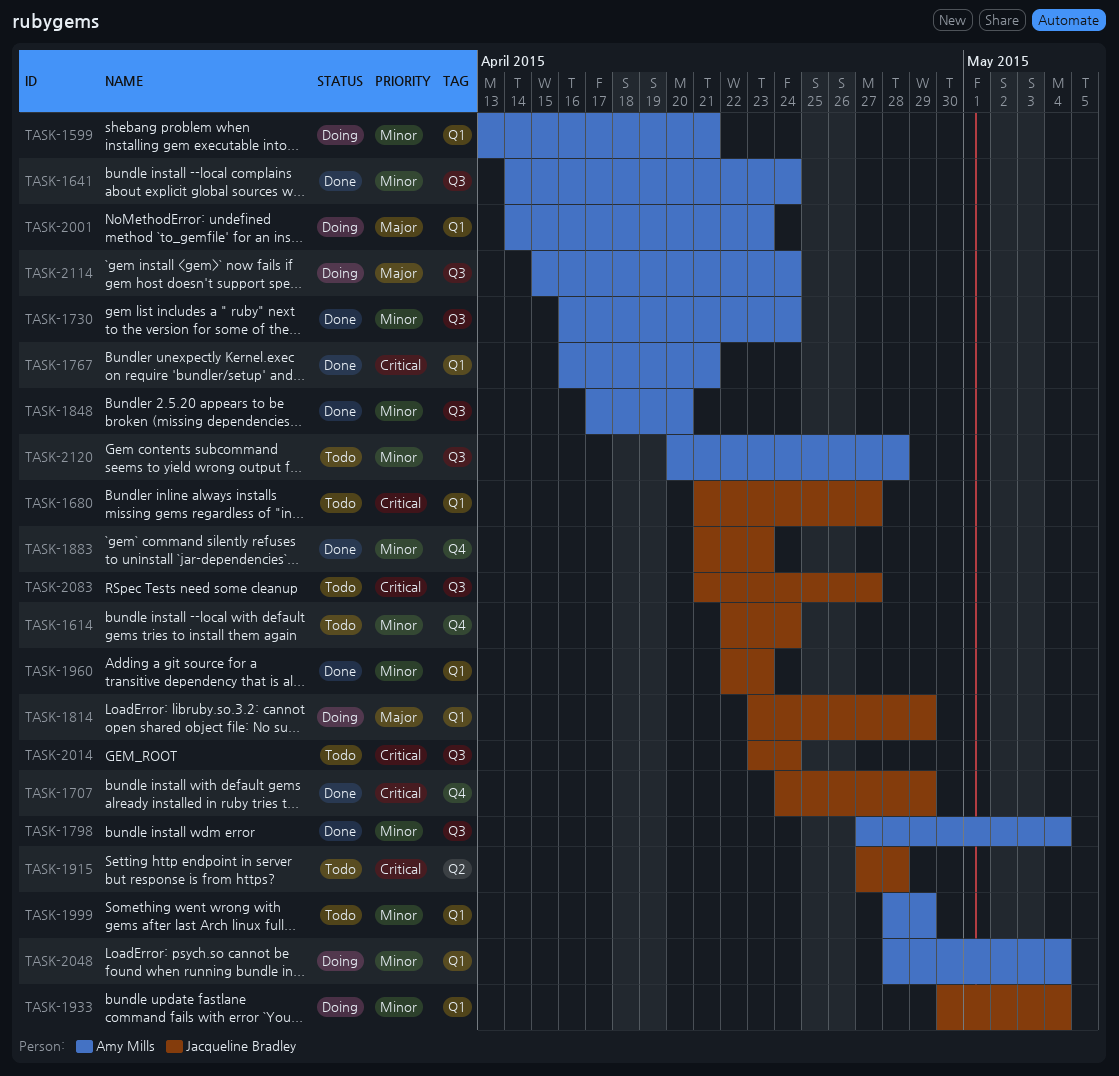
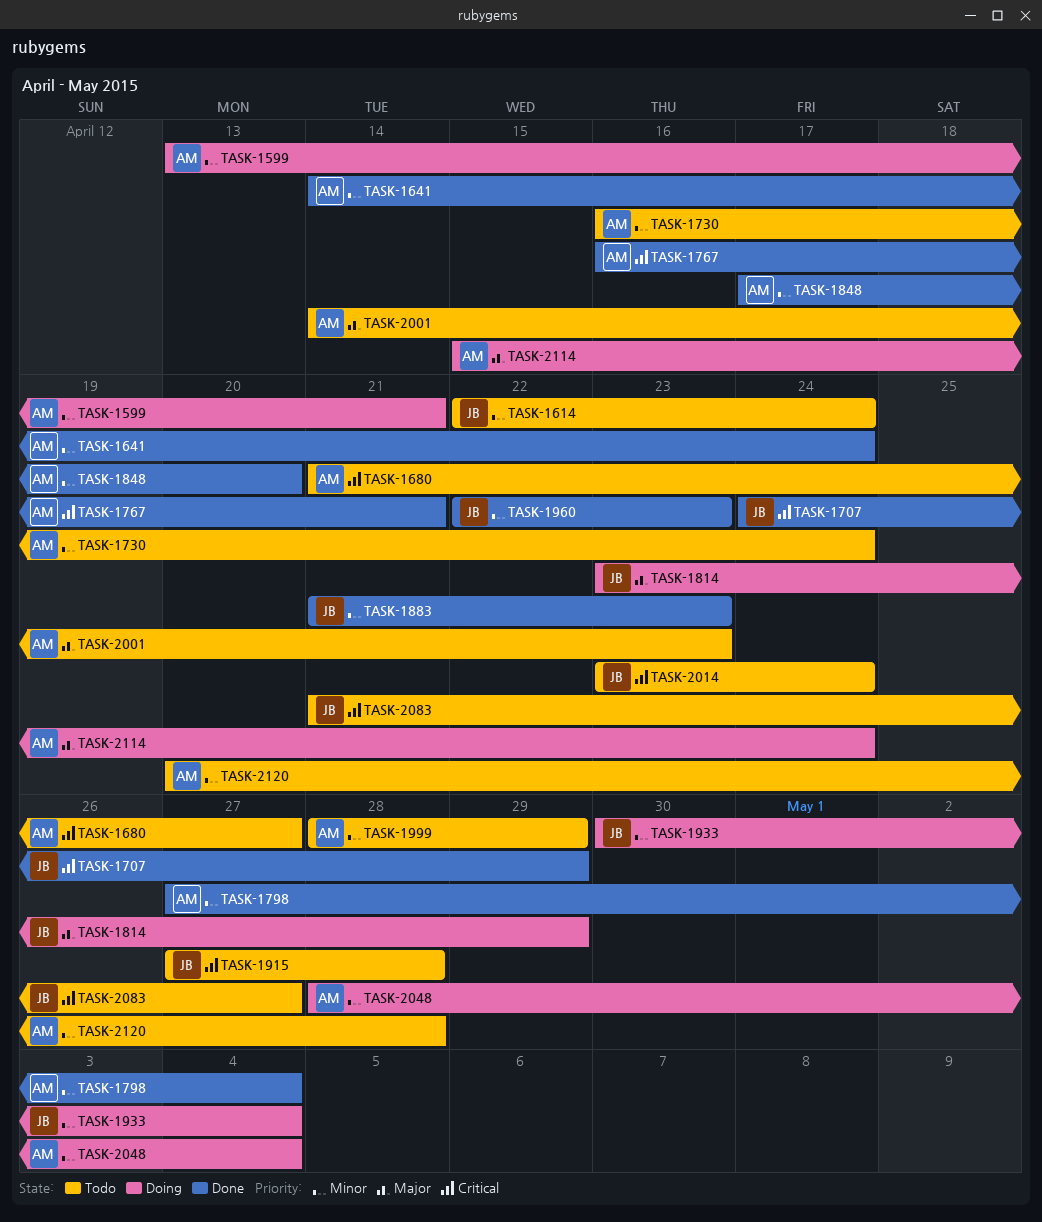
TASK-1680, owner: Jacqueline Bradley -> Amy Mills
TASK-1730, status: Done -> Todo
TASK-2001, status: Doing -> Todo

